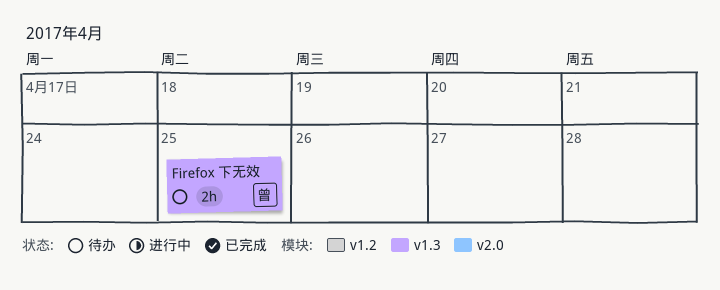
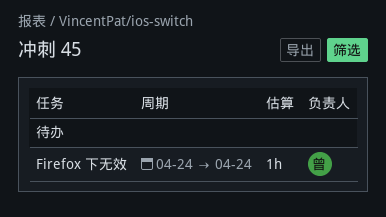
Firefox 下无效, estimate: 2h -> 1h
Firefox 下无效, due: Apr 25 -> Apr 24

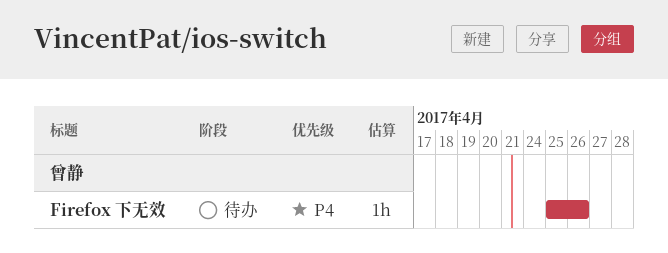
Firefox 下无效, start: Apr 24 -> Apr 25
Firefox 下无效, due: Apr 24 -> Apr 26

